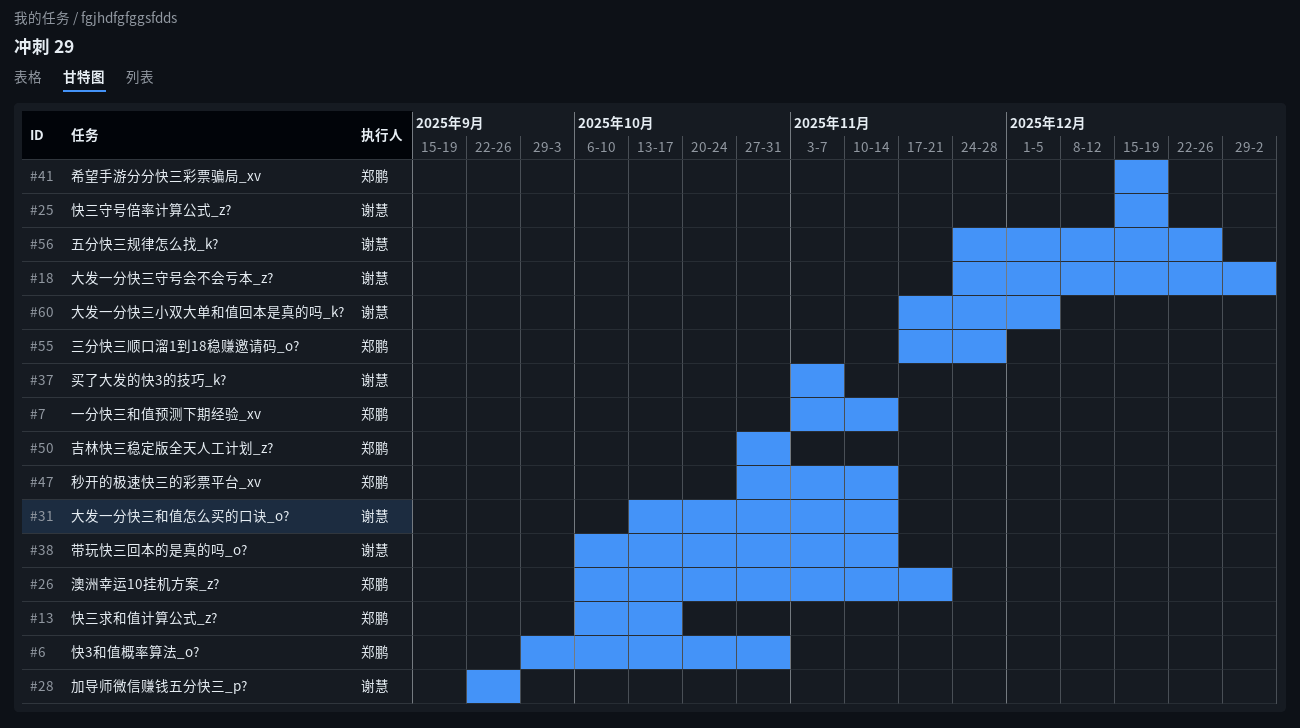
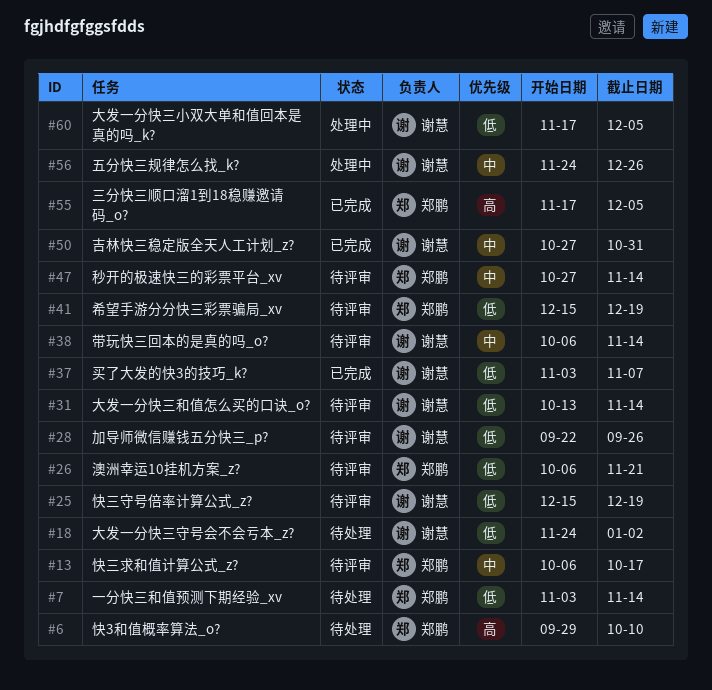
#6, due: Oct 31 -> Oct 10
#50, owner: 郑鹏 -> 谢慧
#55, due: Nov 28 -> Dec 5

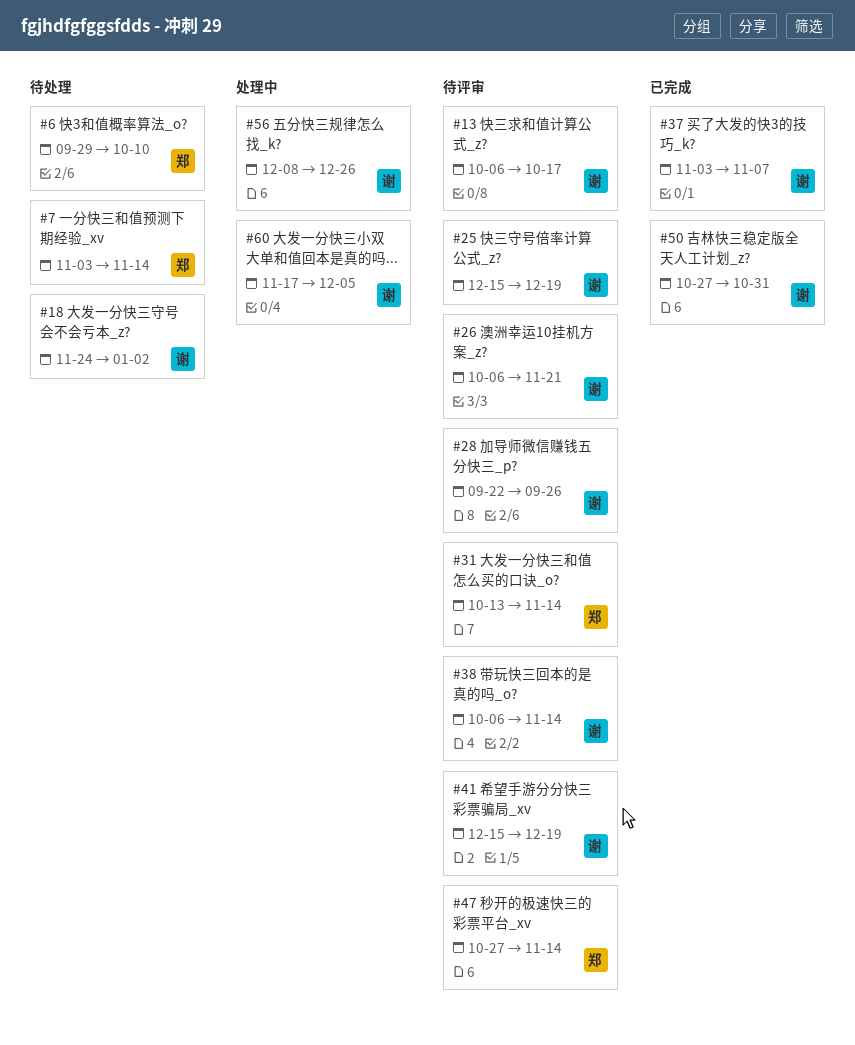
#13, owner: 郑鹏 -> 谢慧
#26, owner: 郑鹏 -> 谢慧
#31, owner: 谢慧 -> 郑鹏
#41, owner: 郑鹏 -> 谢慧
#55: present -> none
#56, start: Nov 24 -> Dec 8

